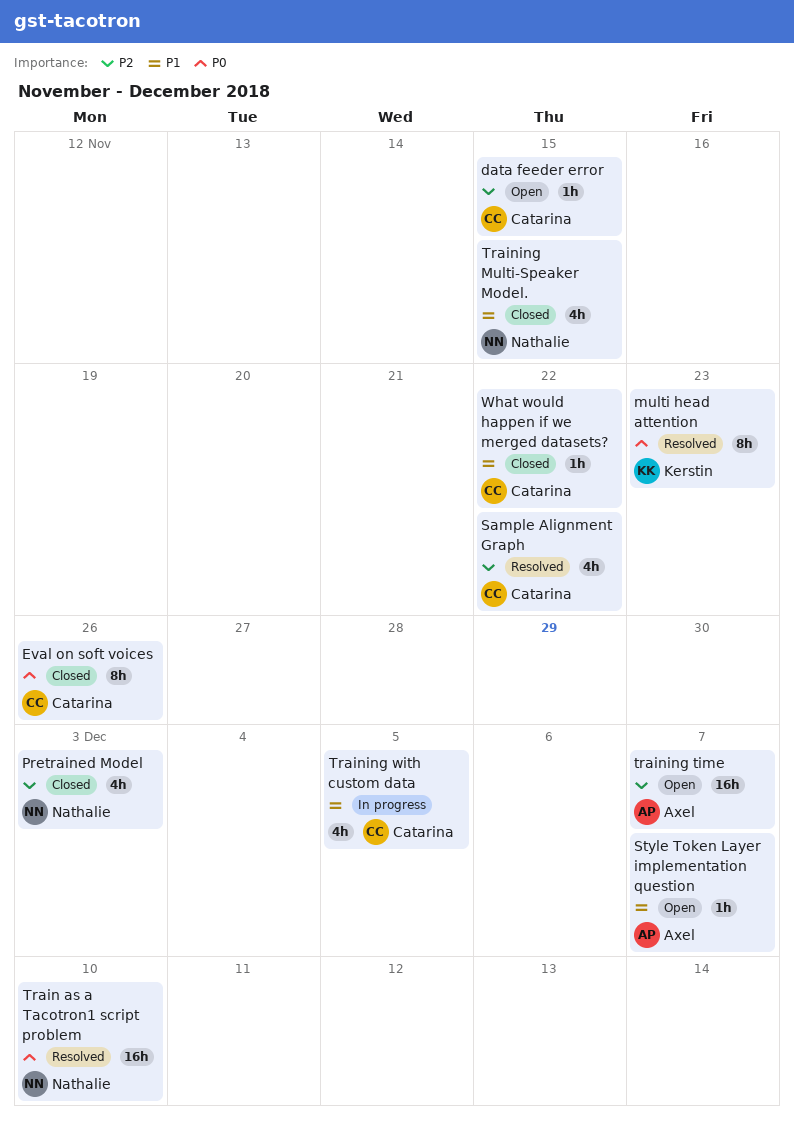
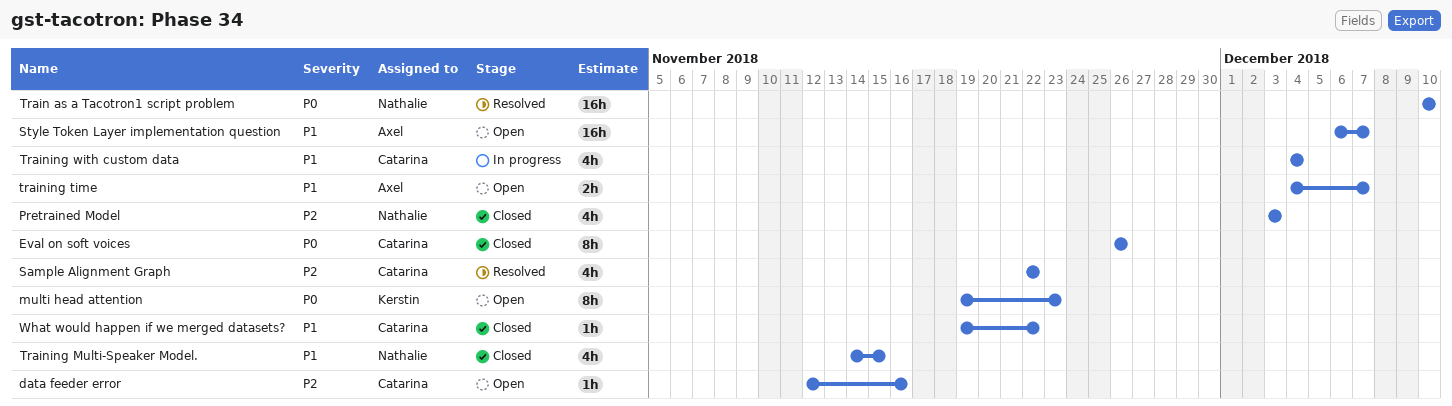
data feeder error, due: Nov 15 -> Nov 16
multi head attention, status: Resolved -> Open
Style Token Layer implementation question, estimate: 1h -> 16h
training time, priority: P2 -> P1
training time, estimate: 16h -> 2h
Training with custom data, due: Dec 5 -> Dec 4

